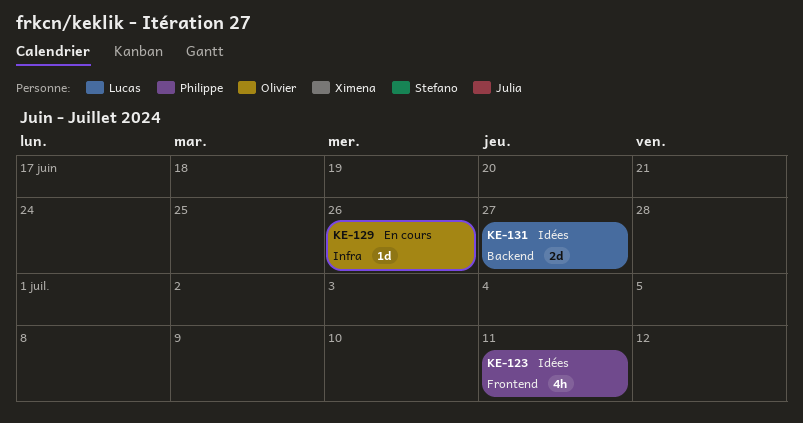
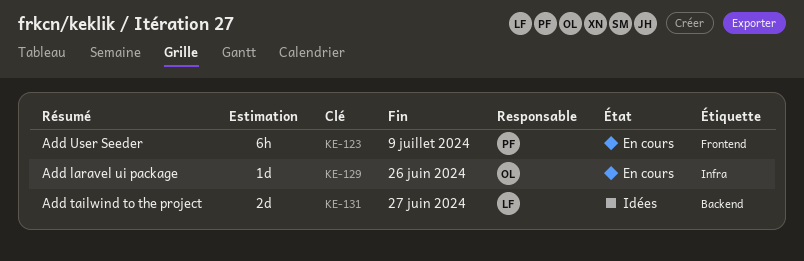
KE-123, status: Idées -> En cours
KE-123, estimate: 4h -> 6h
KE-123, due: Jul 11 -> Jul 9

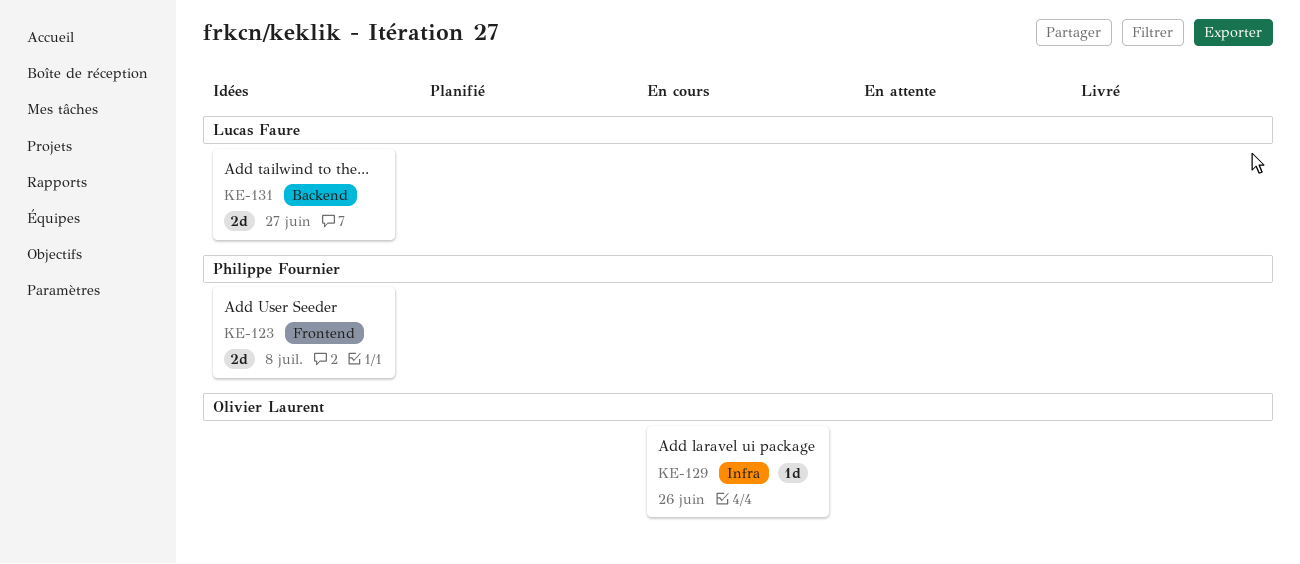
KE-123, status: En cours -> Idées
KE-123, estimate: 6h -> 2d
KE-123, due: Jul 9 -> Jul 8

